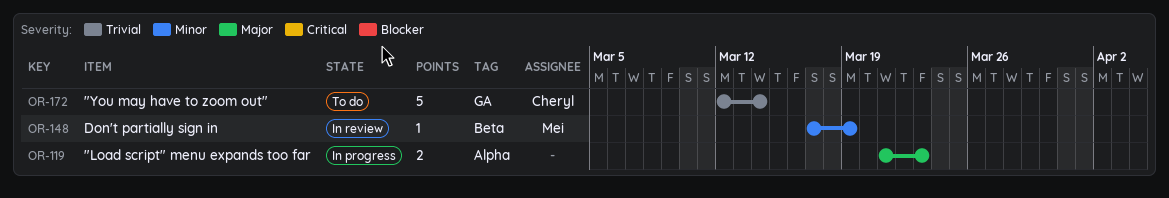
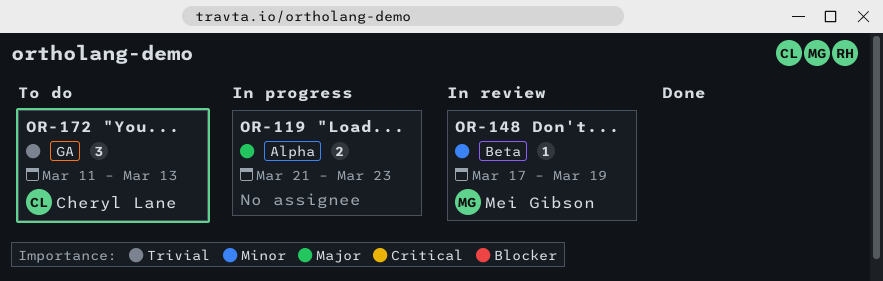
OR-172, estimate: 5 -> 3
OR-172, start: Mar 12 -> Mar 11
OR-172, due: Mar 14 -> Mar 13

